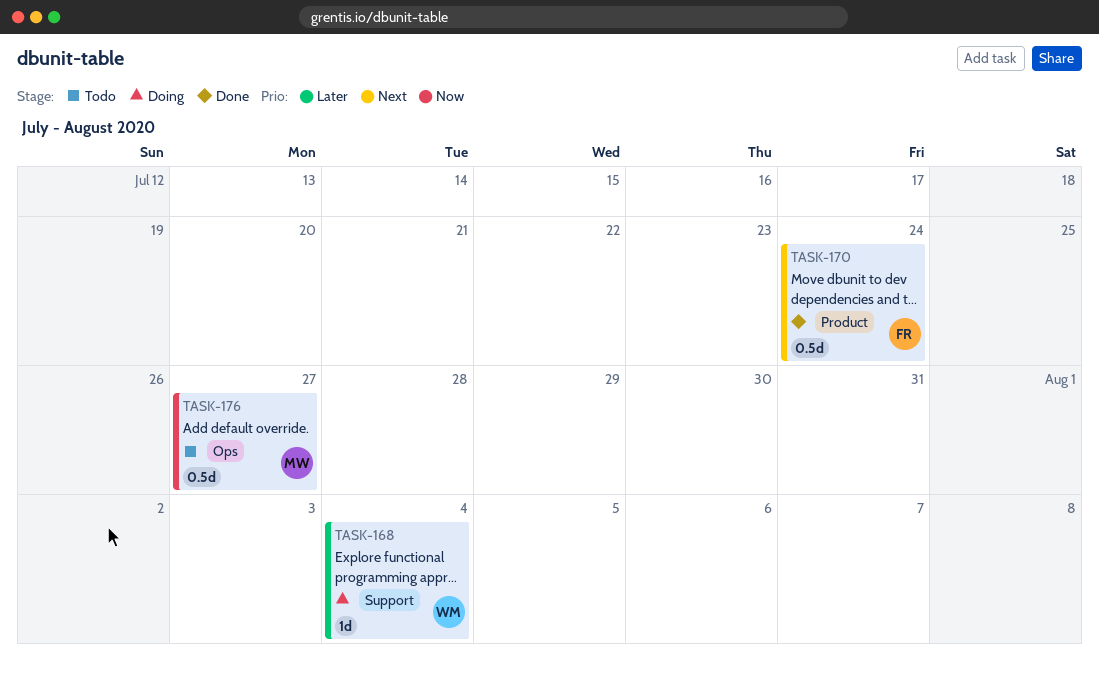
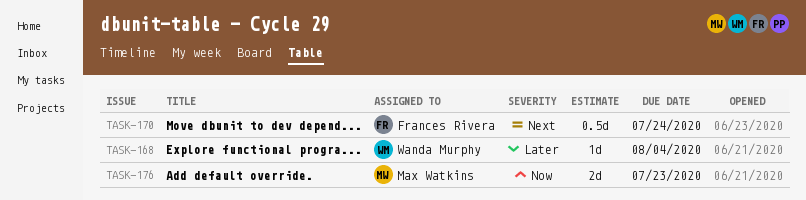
TASK-176, estimate: 0.5d -> 2d
TASK-176, due: Jul 27 -> Jul 23

